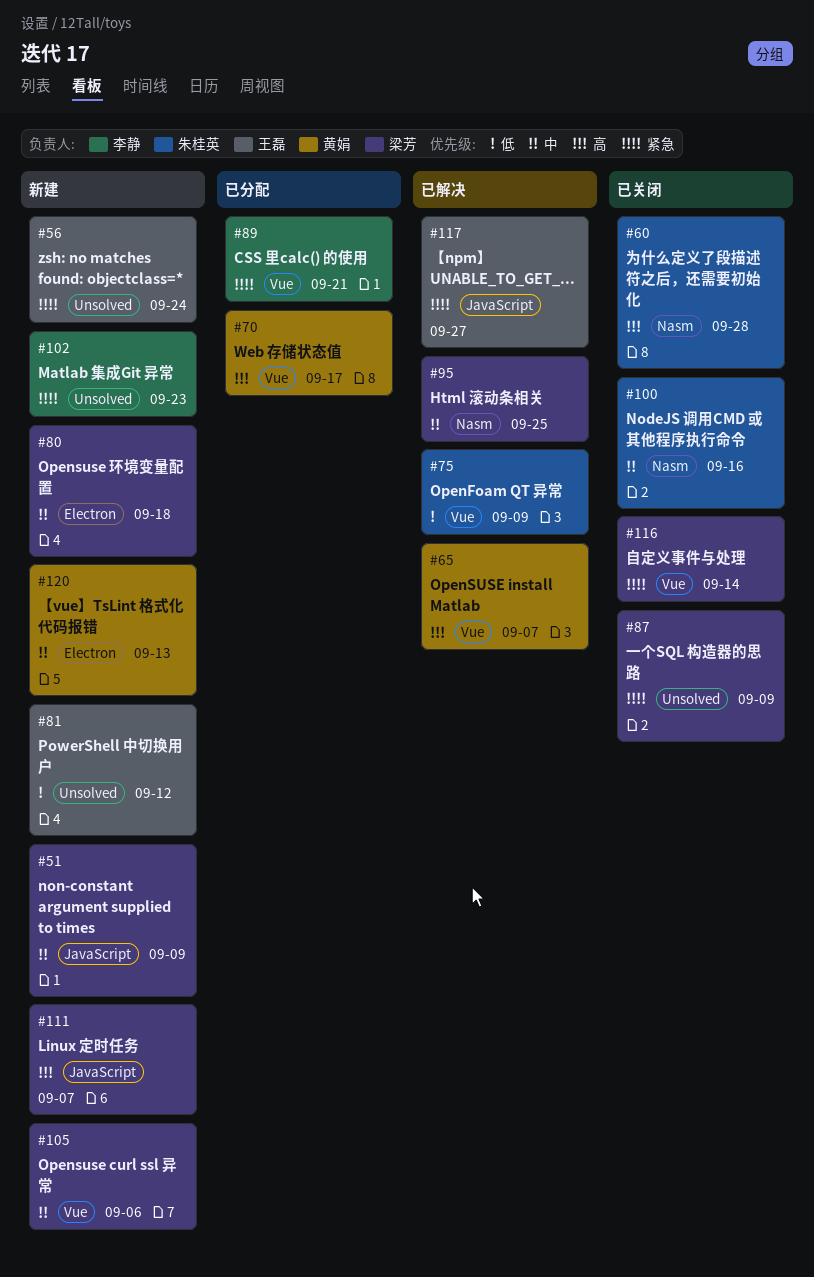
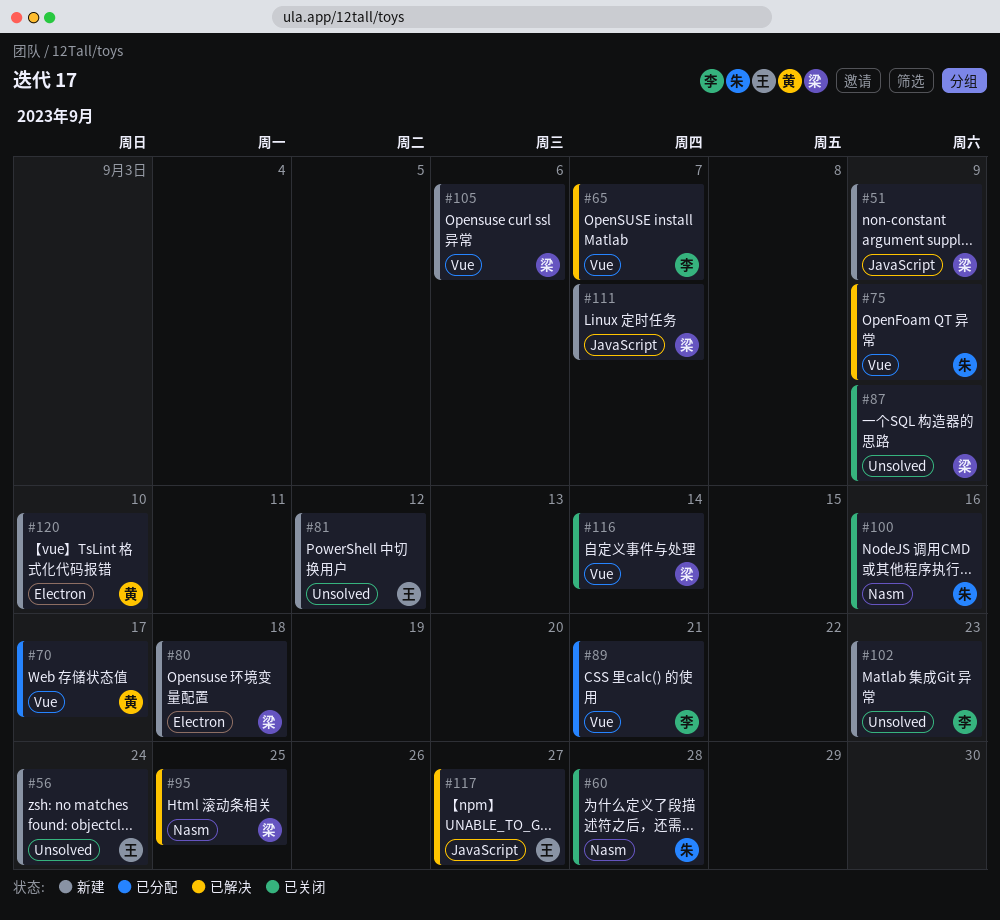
#65, owner: 黄娟 -> 李静
#120, due: Sep 13 -> Sep 10

